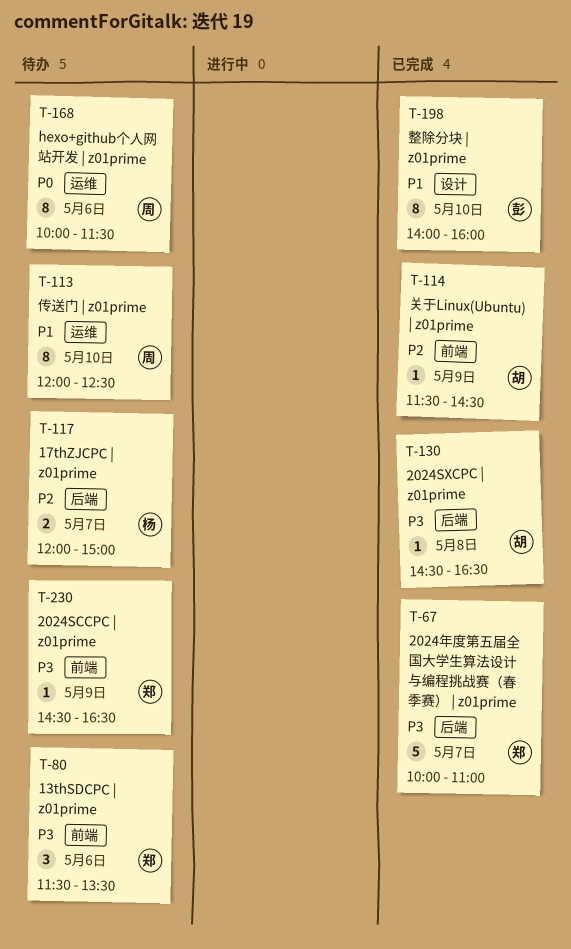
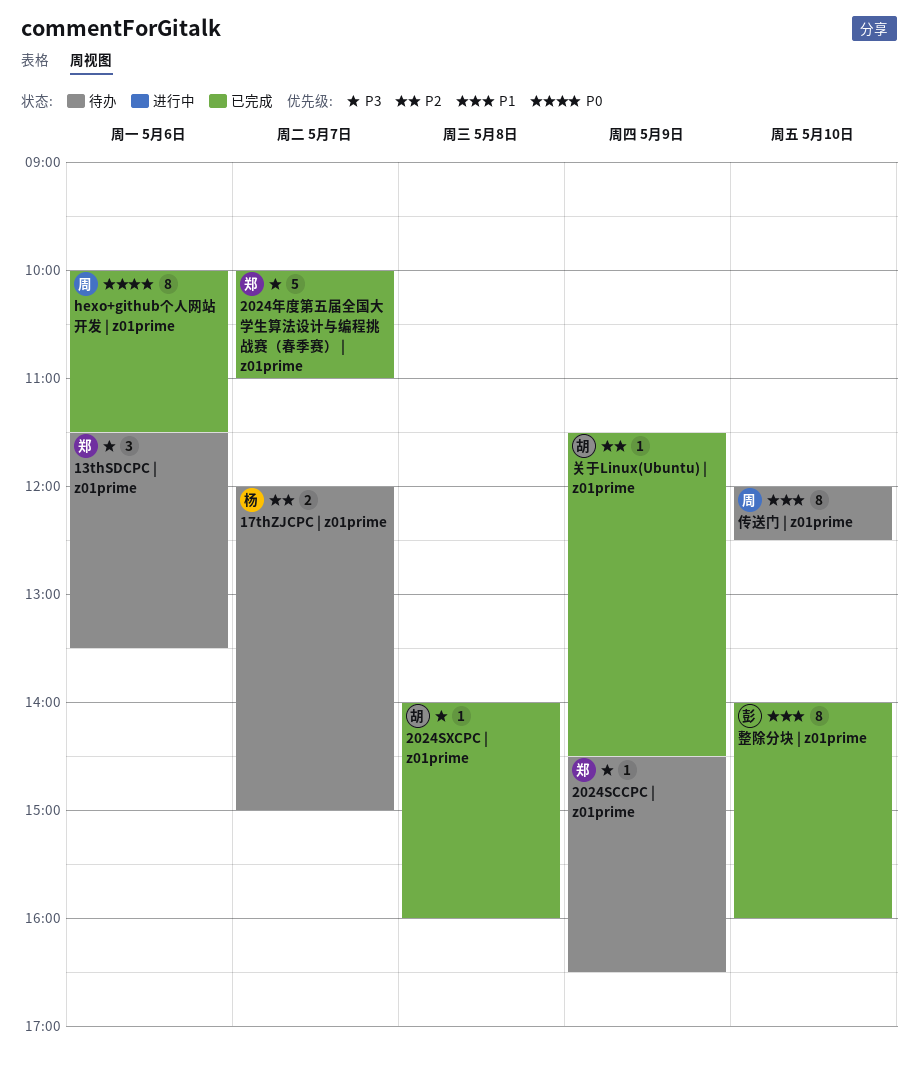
2024SXCPC | z01prime, begins: 14:30 -> 14:00
2024SXCPC | z01prime, ends: 16:30 -> 16:00
hexo+github个人网站开发 | z01prime, status: 待办 -> 已完成

